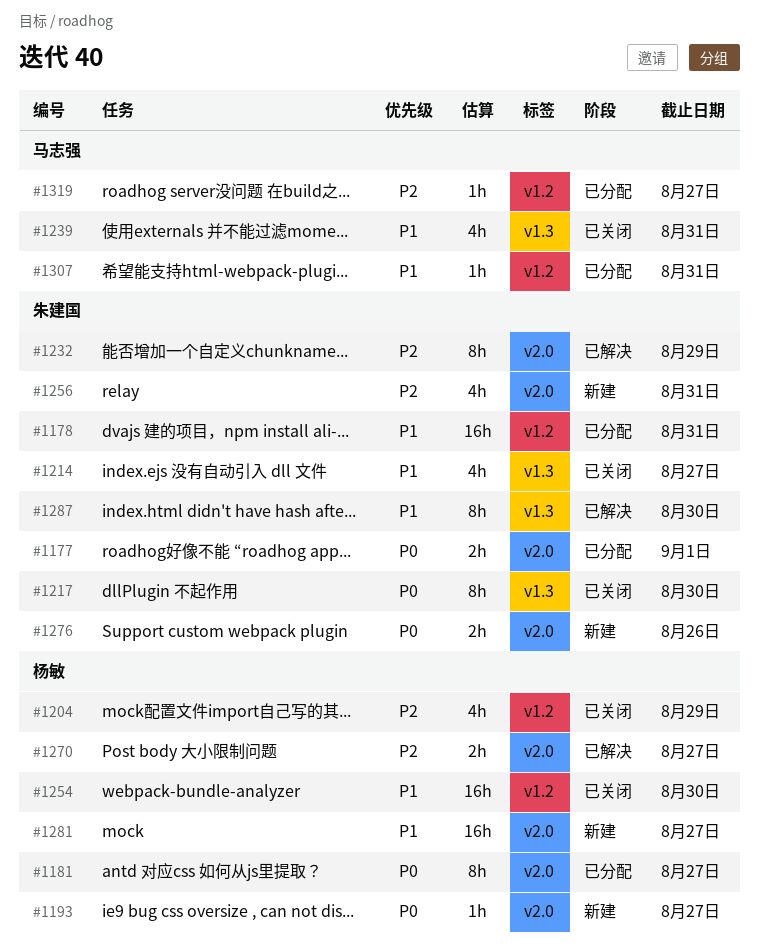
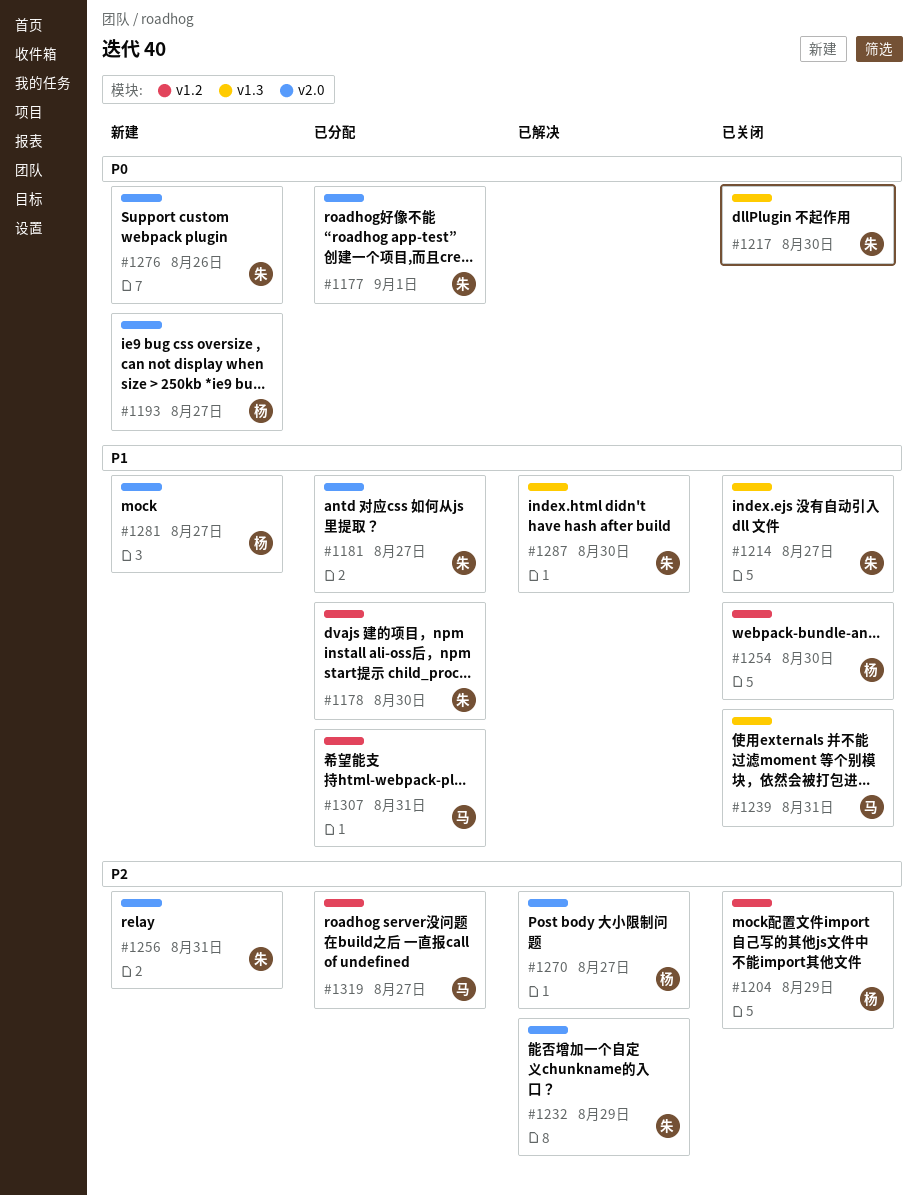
#1178, due: Aug 31 -> Aug 30
#1181, owner: 杨敏 -> 朱建国
#1181, priority: P0 -> P1

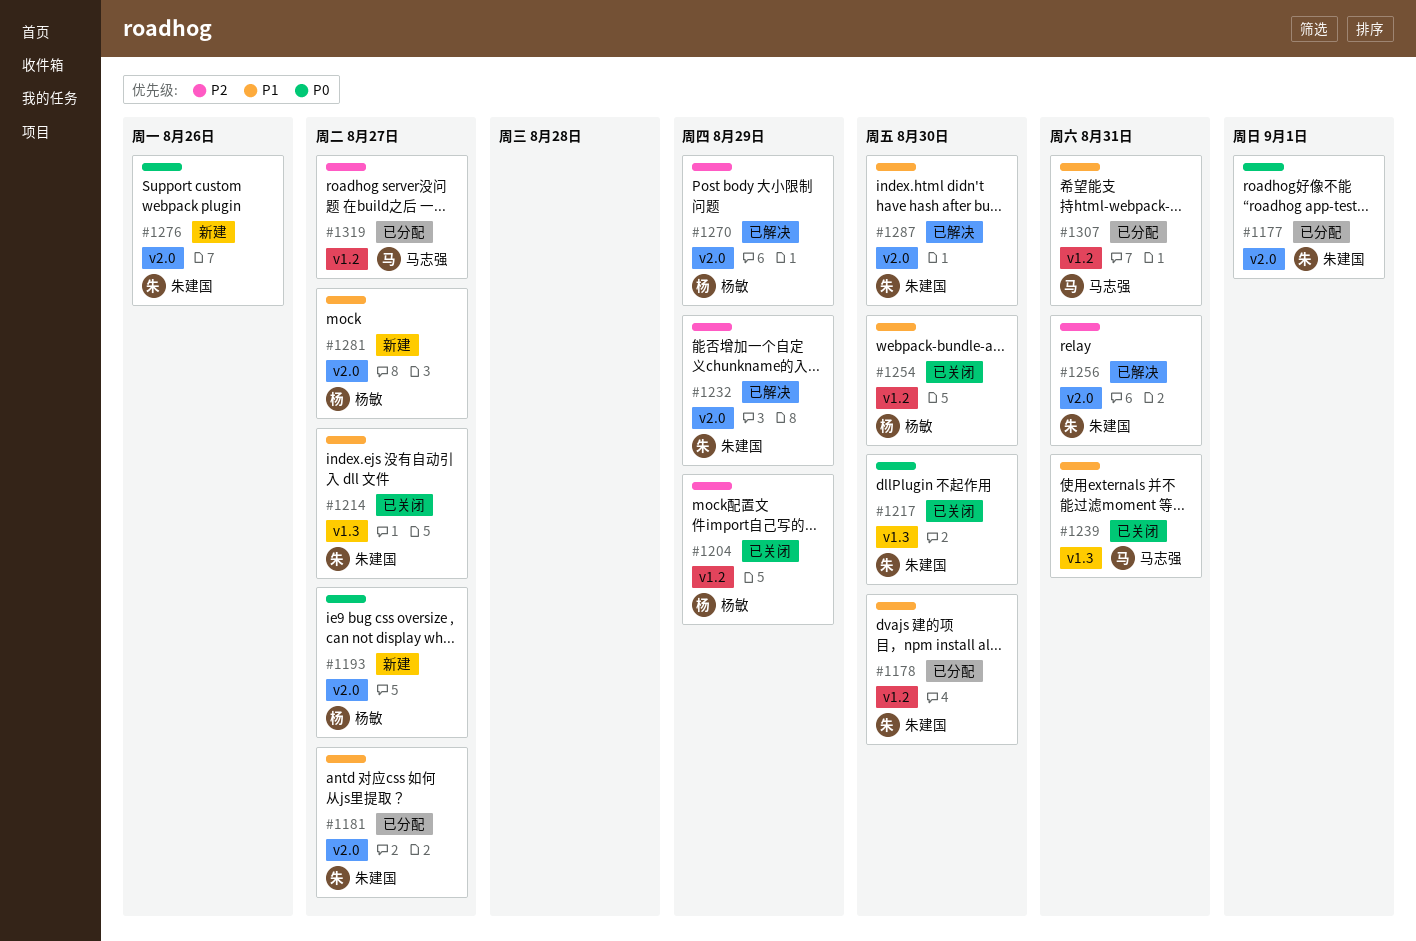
#1256, status: 新建 -> 已解决
#1270, due: Aug 27 -> Aug 29
#1287, label: v1.3 -> v2.0

